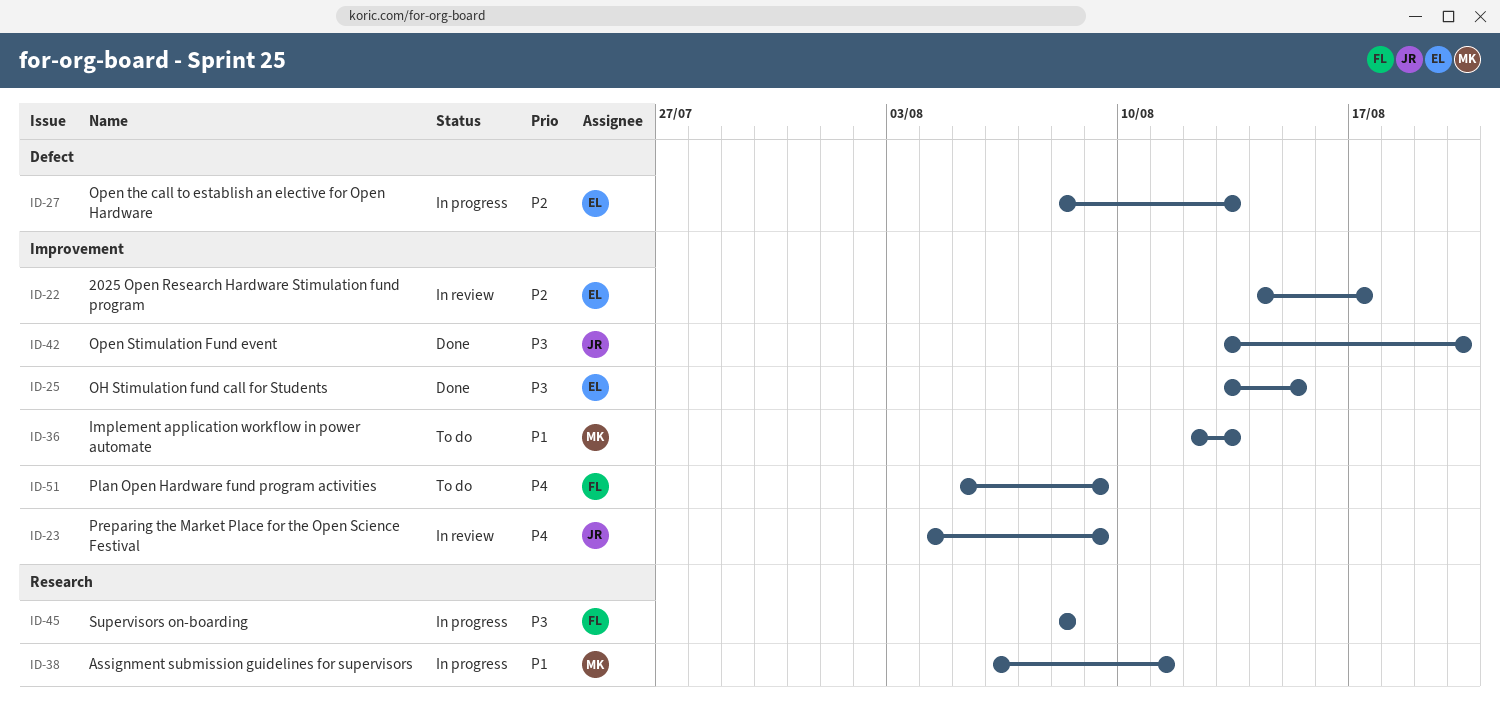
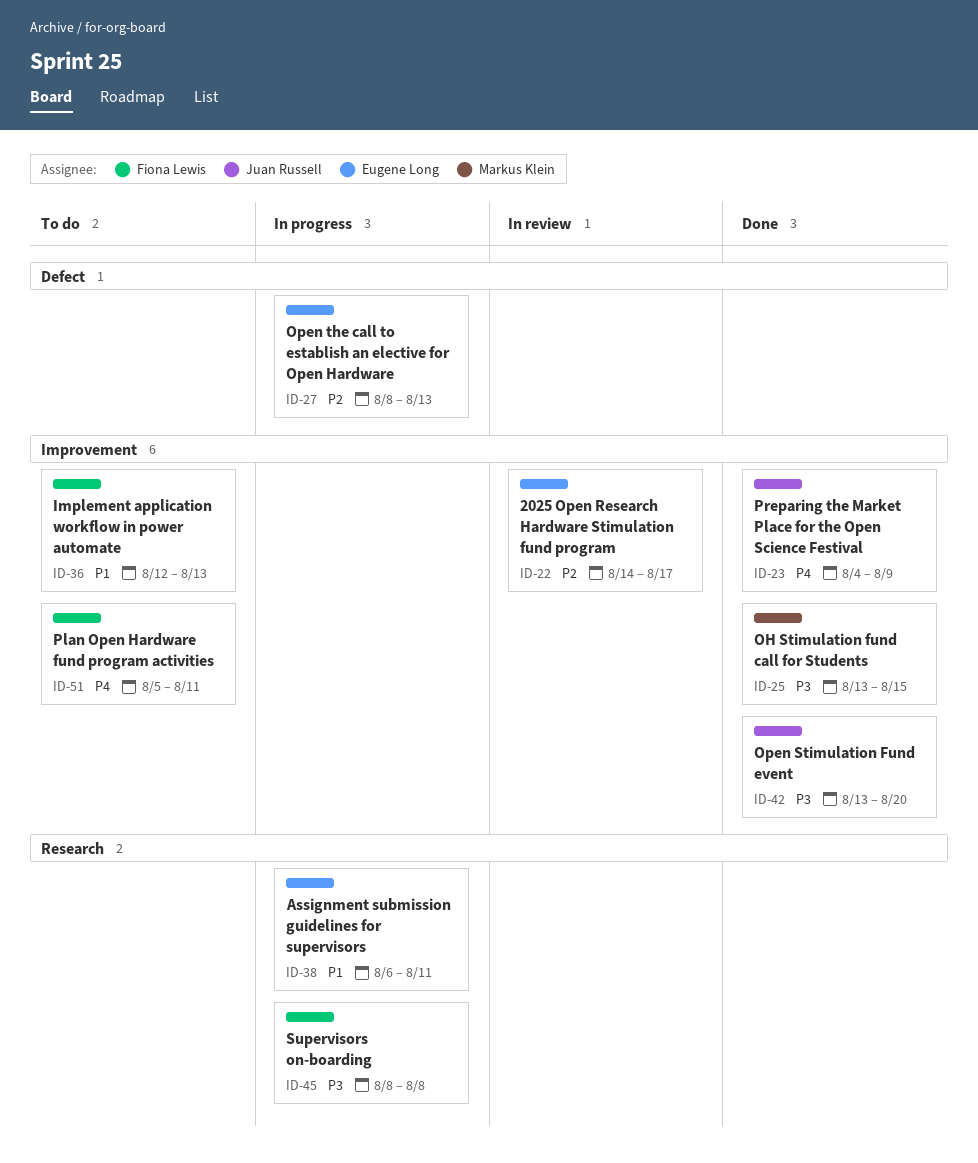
ID-23, status: In review -> Done
ID-25, owner: Eugene Long -> Markus Klein
ID-36, owner: Markus Klein -> Fiona Lewis
ID-38, owner: Markus Klein -> Eugene Long
ID-51, due: Aug 9 -> Aug 11

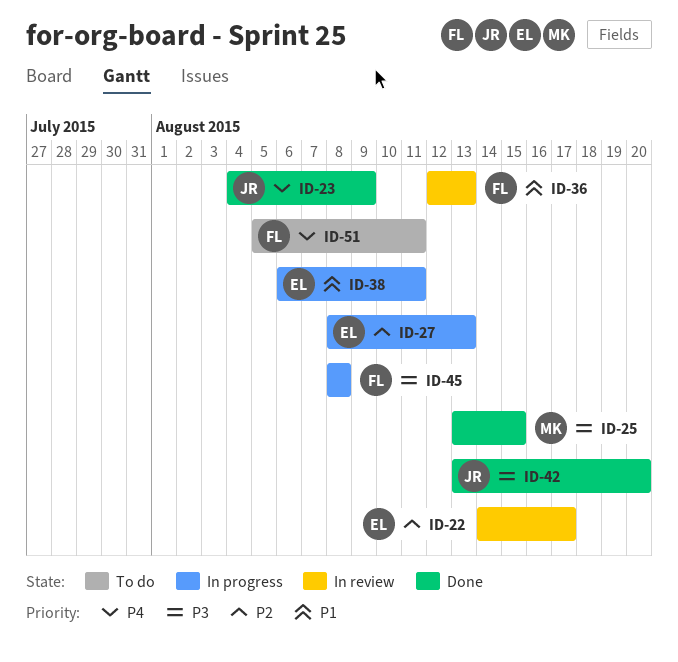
ID-36, status: To do -> In review

